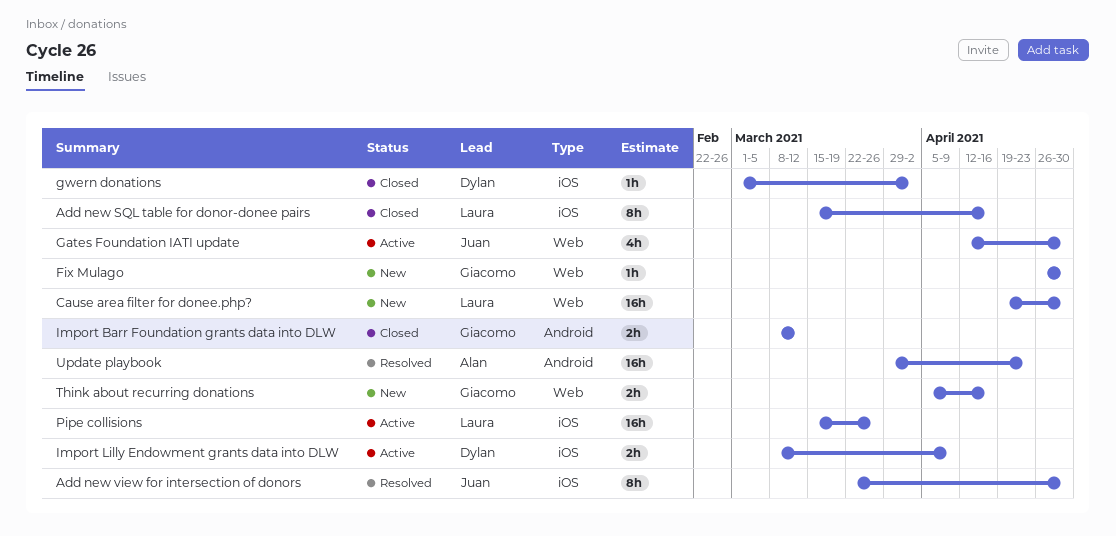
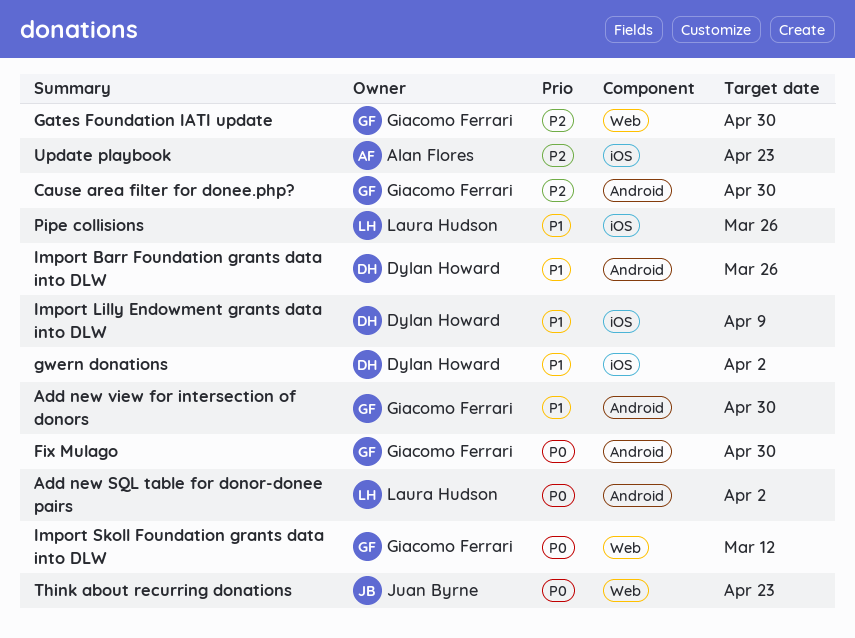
Add new SQL table for donor-donee pairs, label: iOS -> Android
Add new SQL table for donor-donee pairs, due: Apr 16 -> Apr 2
Add new view for intersection of donors, owner: Juan Byrne -> Giacomo Ferrari
Add new view for intersection of donors, label: iOS -> Android
Cause area filter for donee.php?, owner: Laura Hudson -> Giacomo Ferrari
Cause area filter for donee.php?, label: Web -> Android
Fix Mulago, label: Web -> Android
Gates Foundation IATI update, owner: Juan Byrne -> Giacomo Ferrari
Import Barr Foundation grants data into DLW, owner: Giacomo Ferrari -> Dylan Howard
Import Barr Foundation grants data into DLW, due: Mar 12 -> Mar 26
Import Skoll Foundation grants data into DLW: none -> present
Think about recurring donations, owner: Giacomo Ferrari -> Juan Byrne
Think about recurring donations, due: Apr 16 -> Apr 23
Update playbook, label: Android -> iOS

